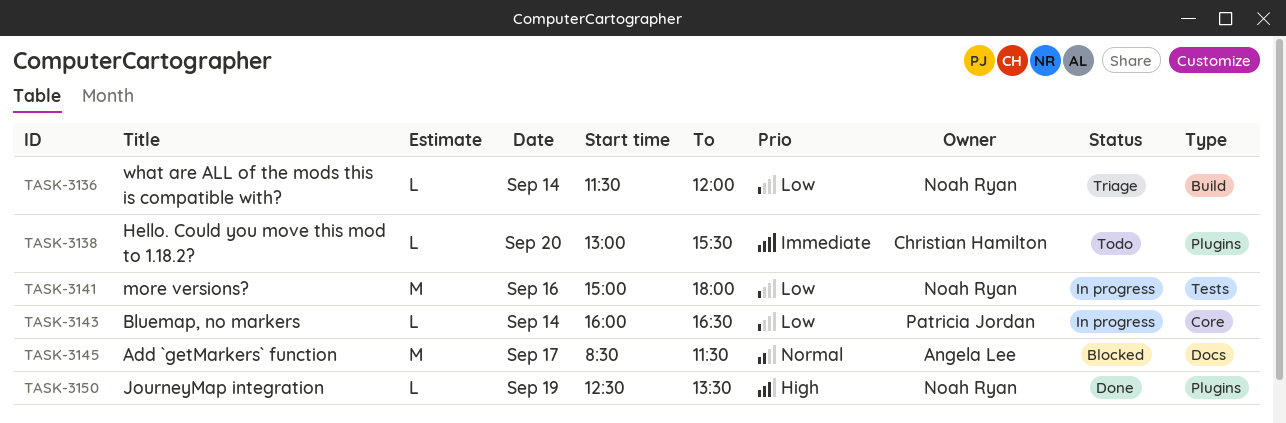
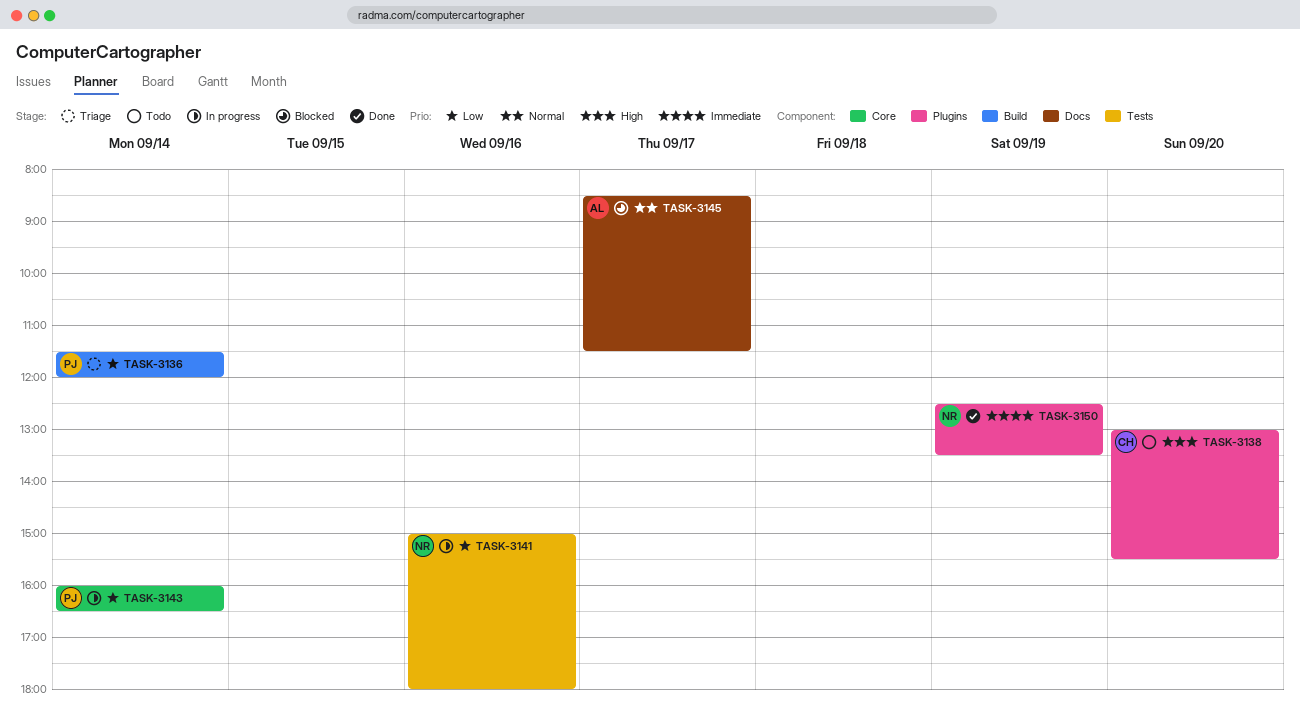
TASK-3136, owner: Noah Ryan -> Patricia Jordan
TASK-3138, priority: Immediate -> High
TASK-3150, priority: High -> Immediate

